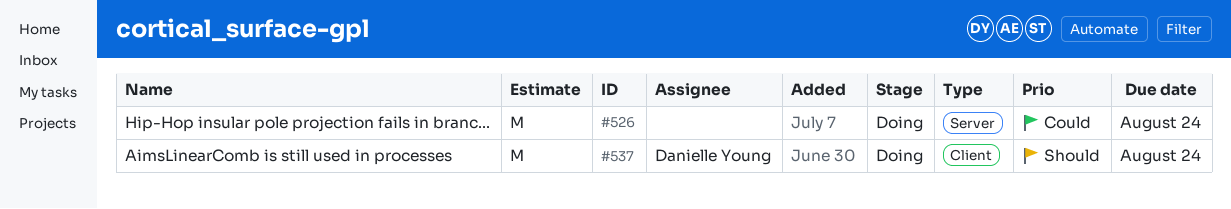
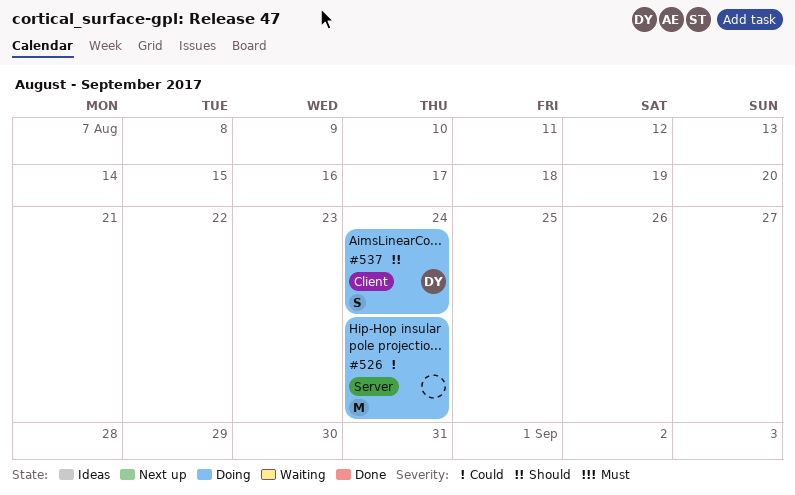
#537, estimate: M -> S

